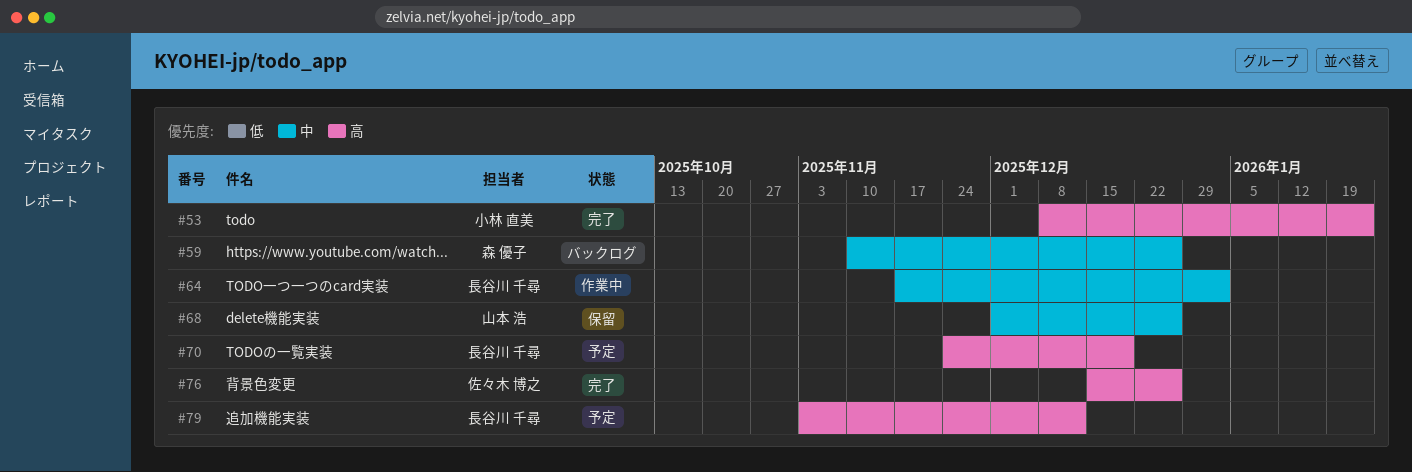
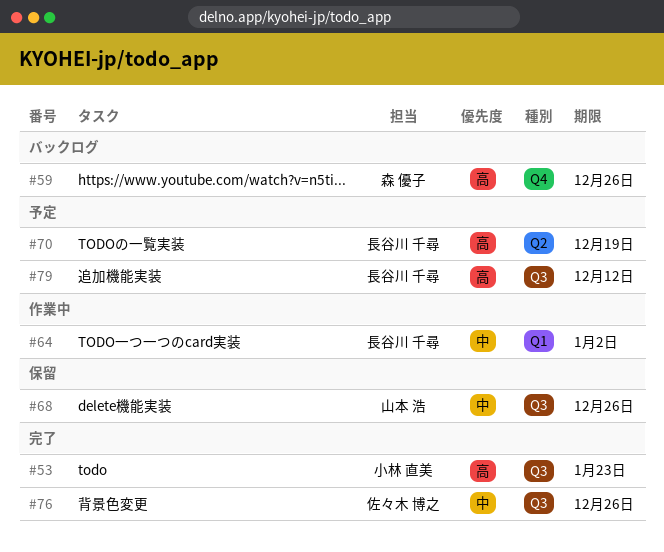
#59, priority: 中 -> 高
#76, priority: 高 -> 中

